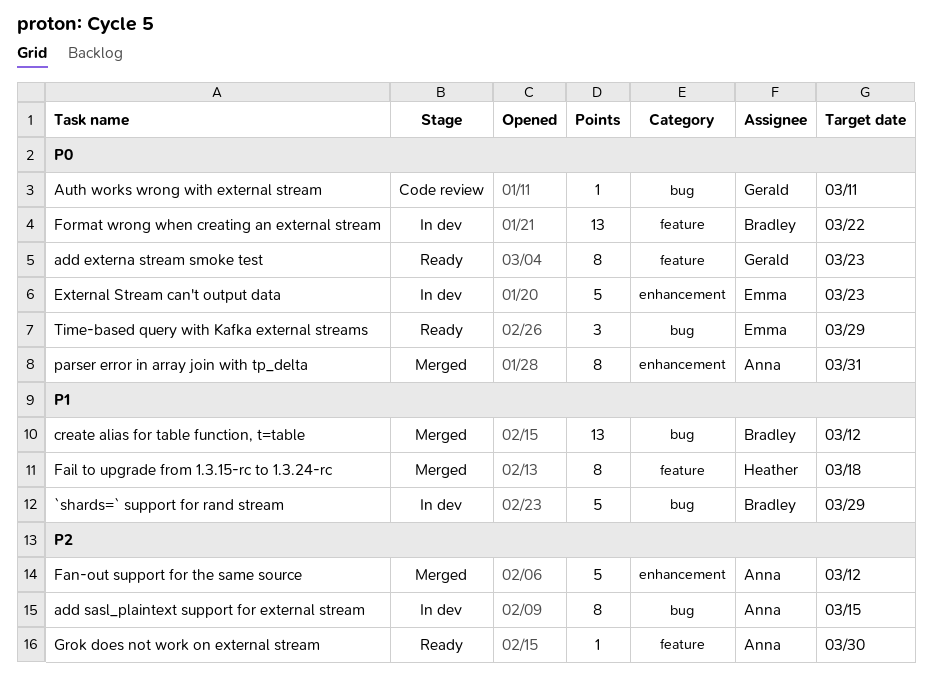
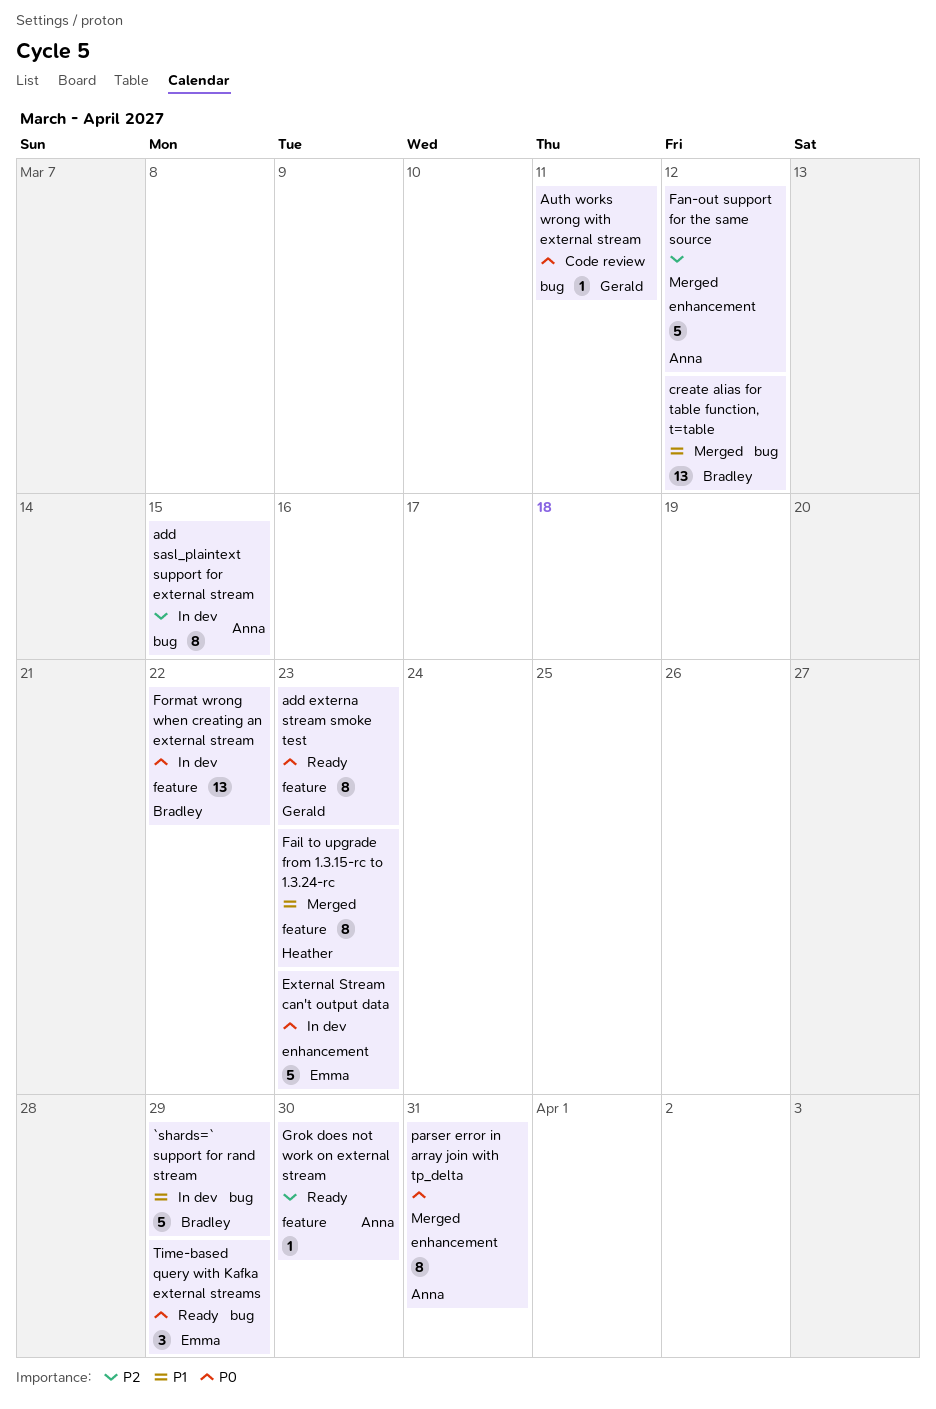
Fail to upgrade from 1.3.15-rc to 1.3.24-rc, due: Mar 18 -> Mar 23

